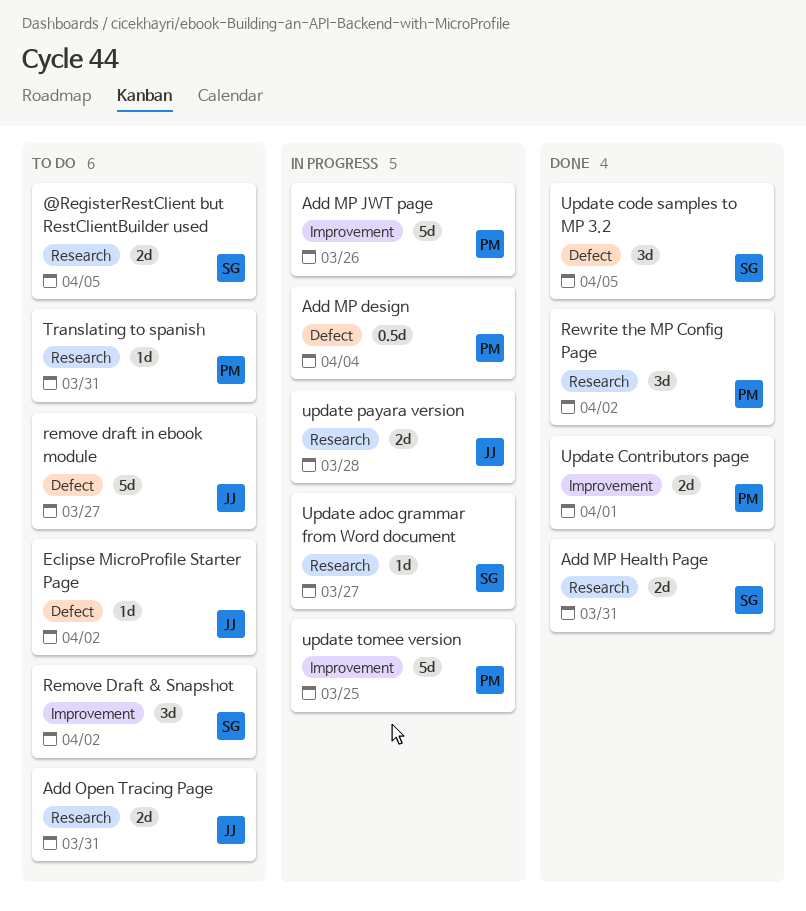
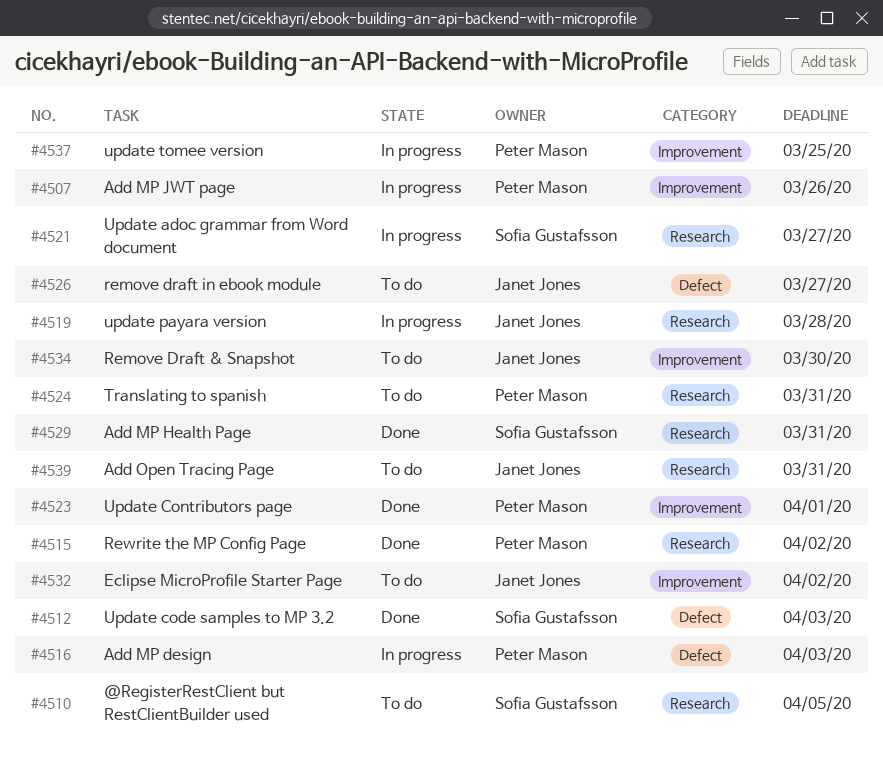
Add MP design, due: Apr 4 -> Apr 3
Eclipse MicroProfile Starter Page, label: Defect -> Improvement
Remove Draft & Snapshot, owner: Sofia Gustafsson -> Janet Jones
Remove Draft & Snapshot, due: Apr 2 -> Mar 30
Update code samples to MP 3.2, due: Apr 5 -> Apr 3

